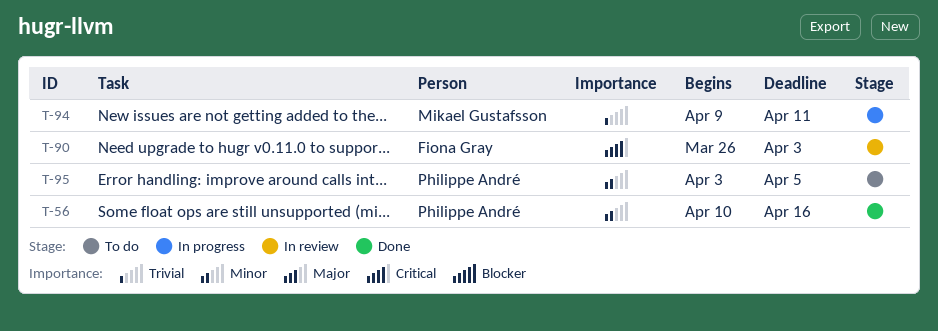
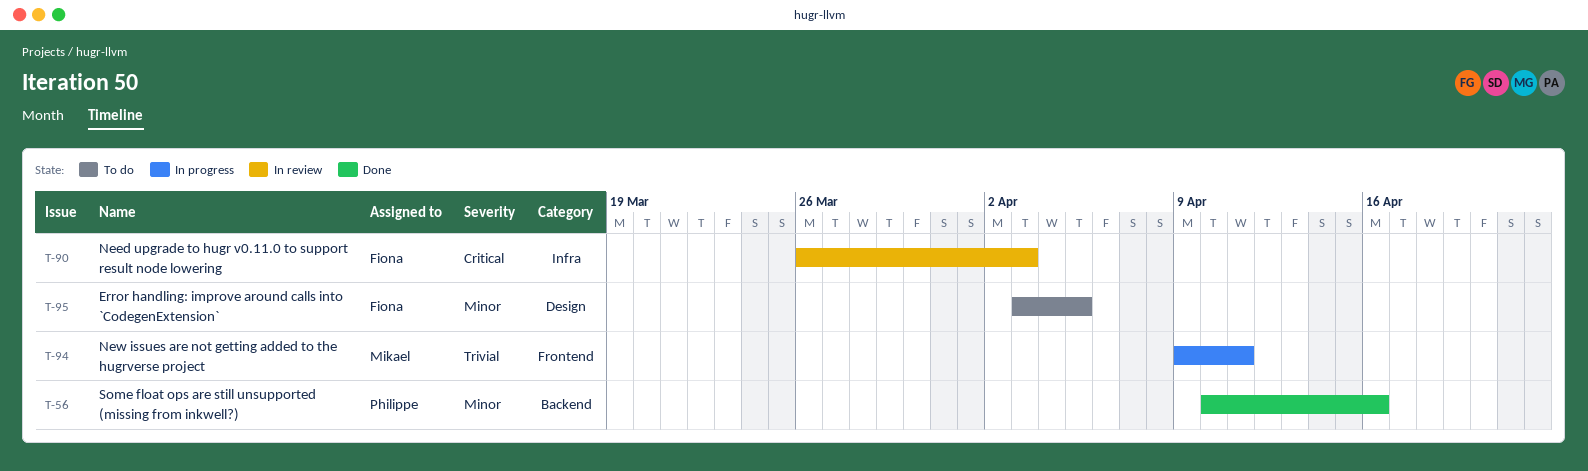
T-95, owner: Philippe André -> Fiona Gray

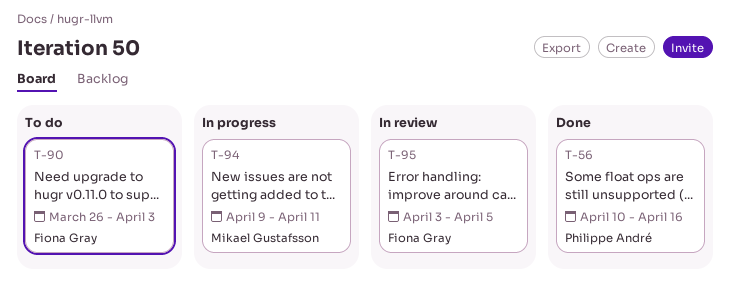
T-90, status: In review -> To do
T-95, status: To do -> In review

